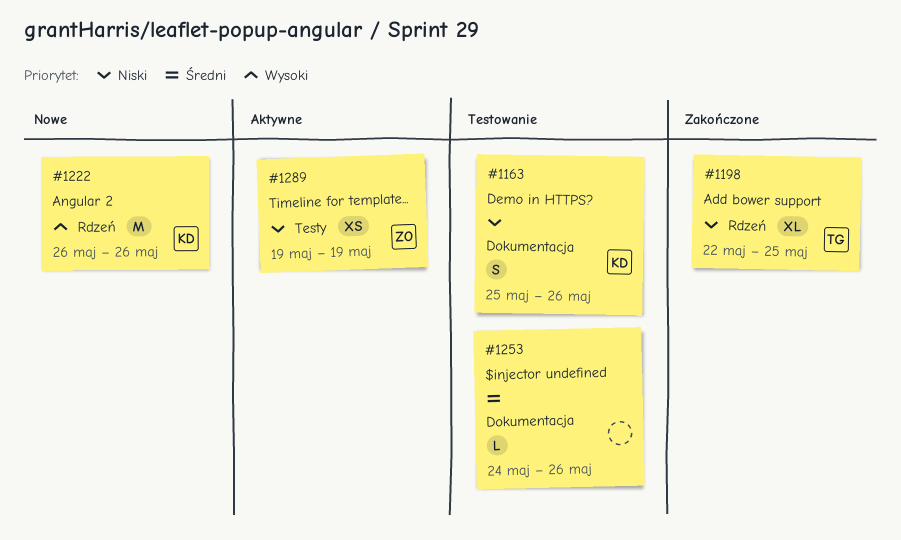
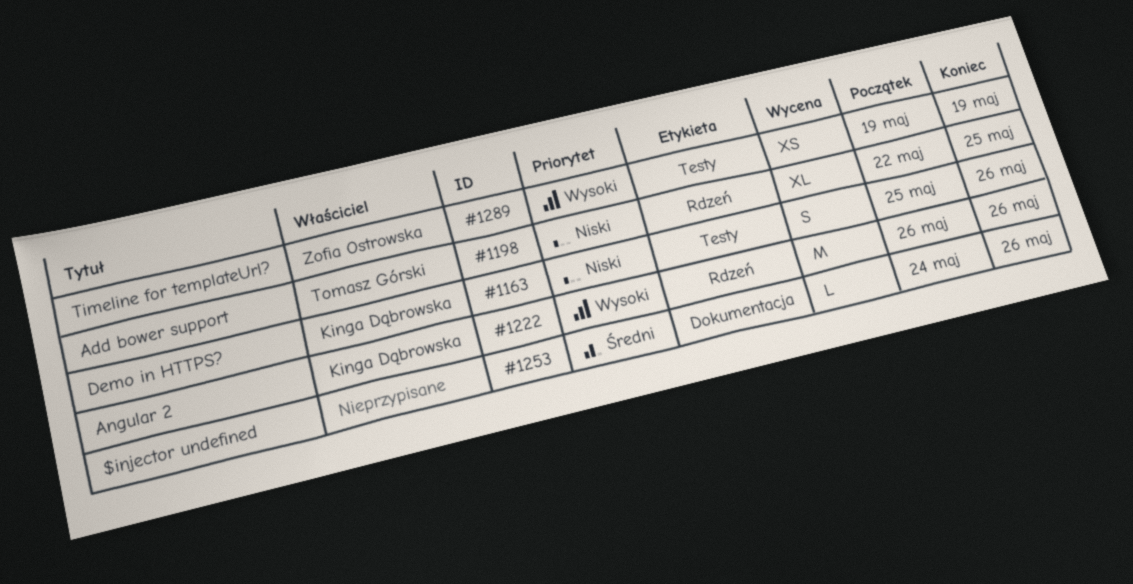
#1163, label: Dokumentacja -> Testy
#1289, priority: Niski -> Wysoki

